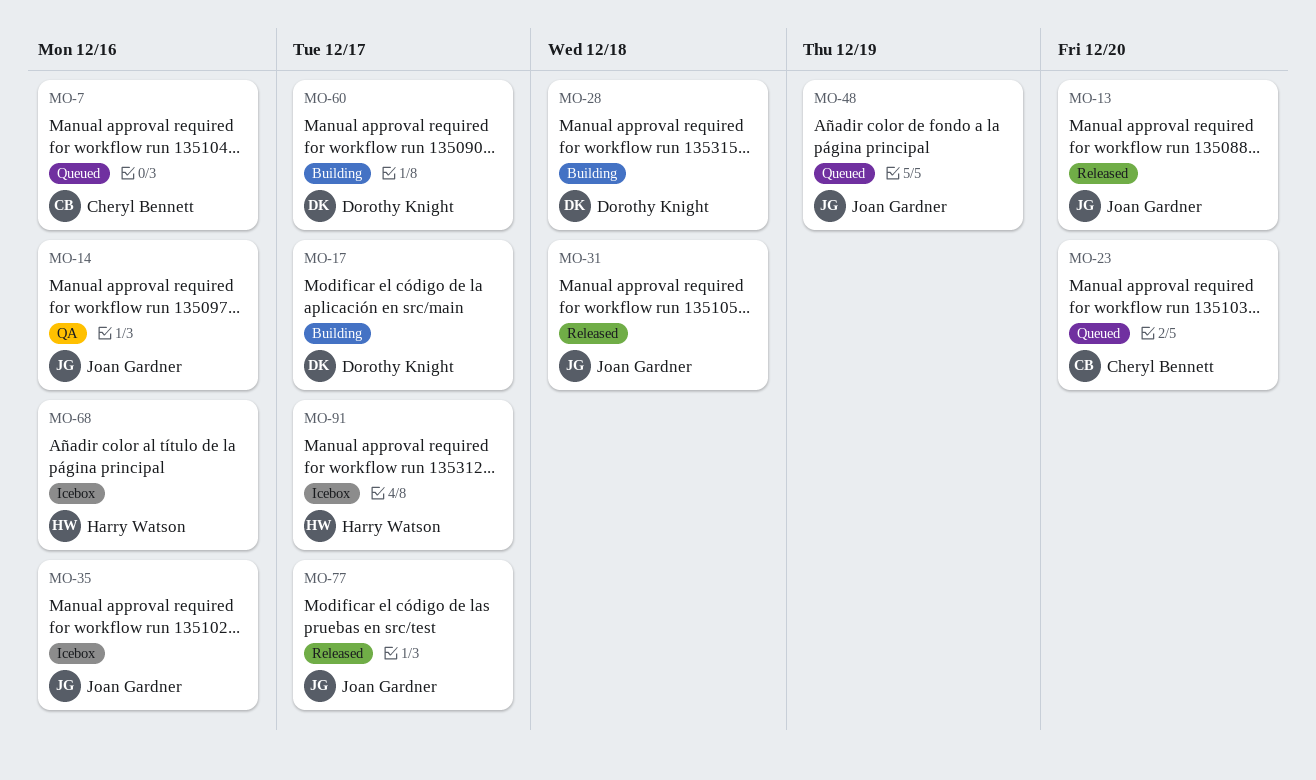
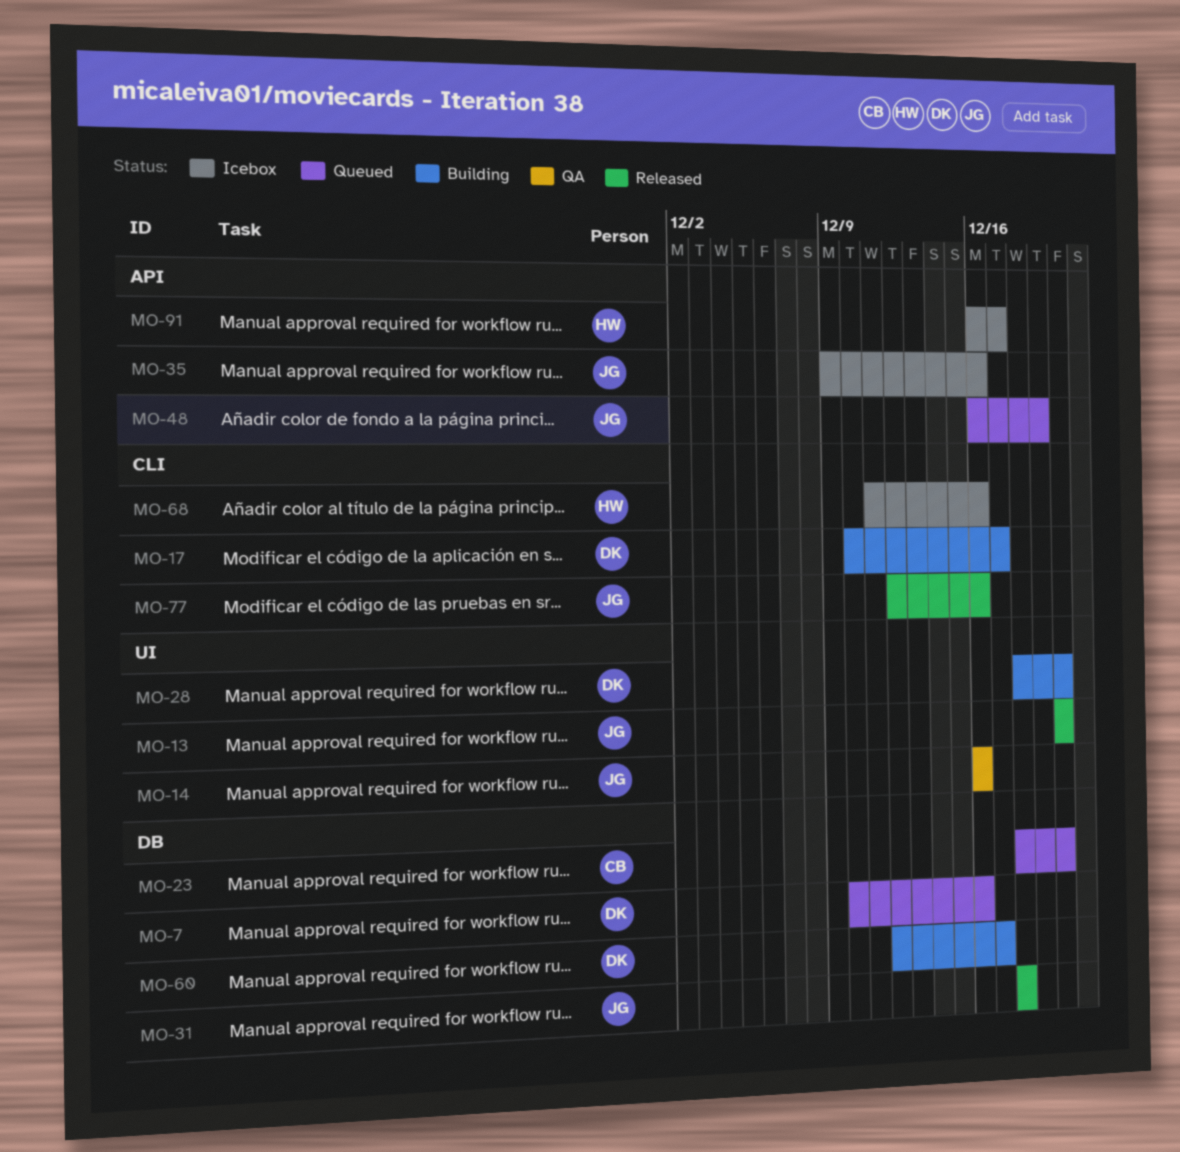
MO-7, owner: Cheryl Bennett -> Dorothy Knight
MO-28, due: Dec 18 -> Dec 20
MO-77, due: Dec 17 -> Dec 16

